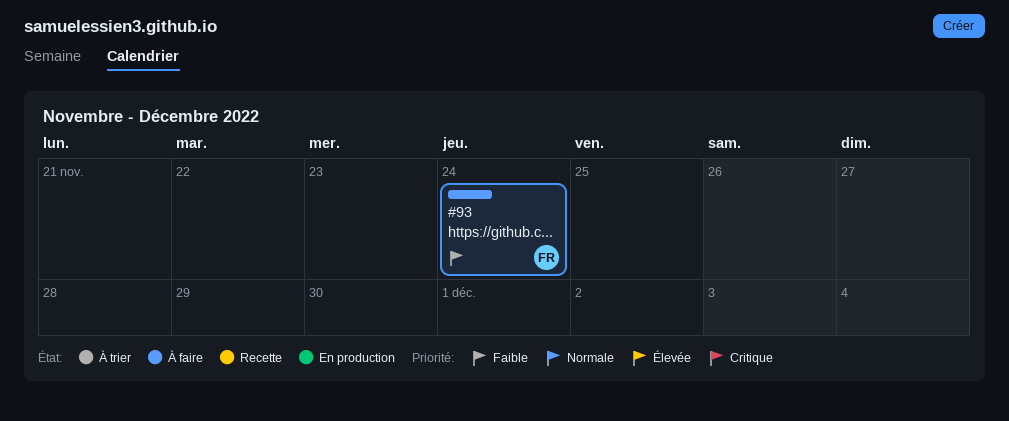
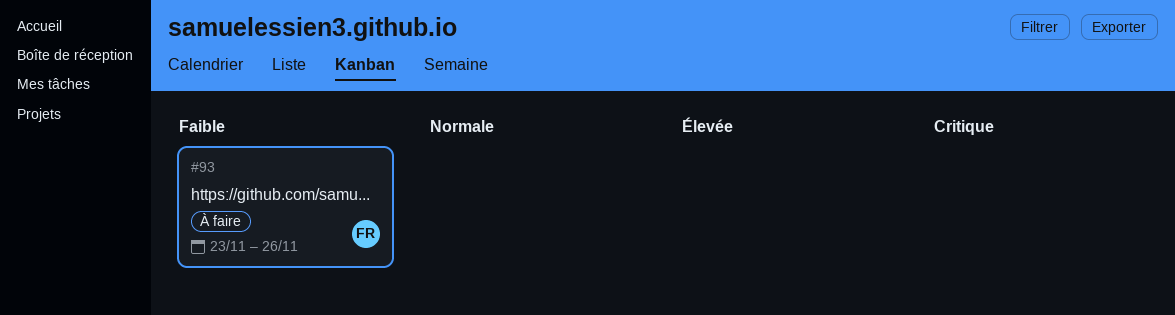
#93, due: Nov 24 -> Nov 26

